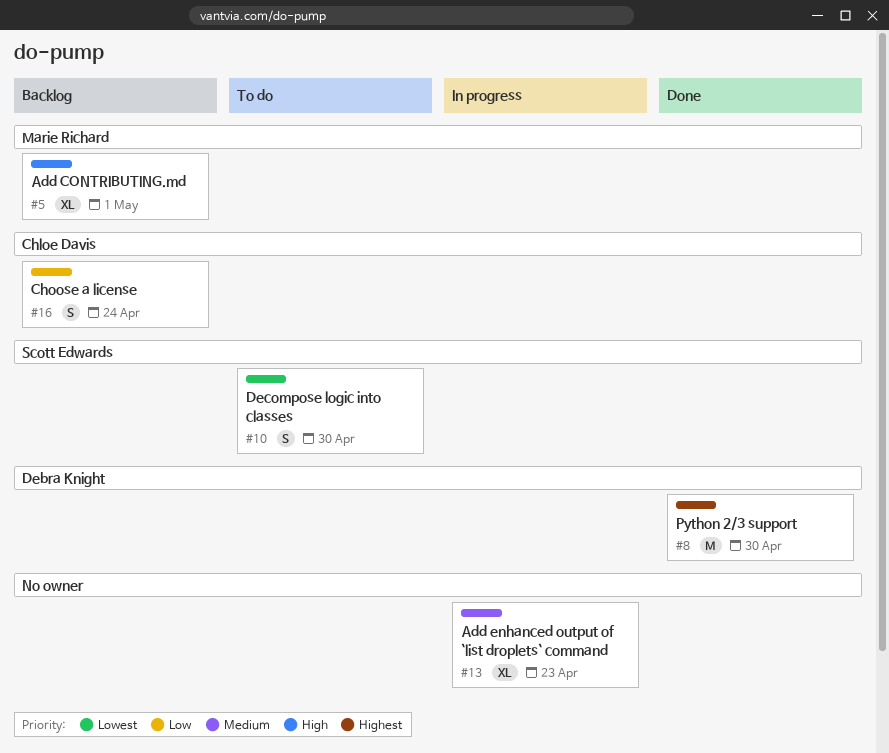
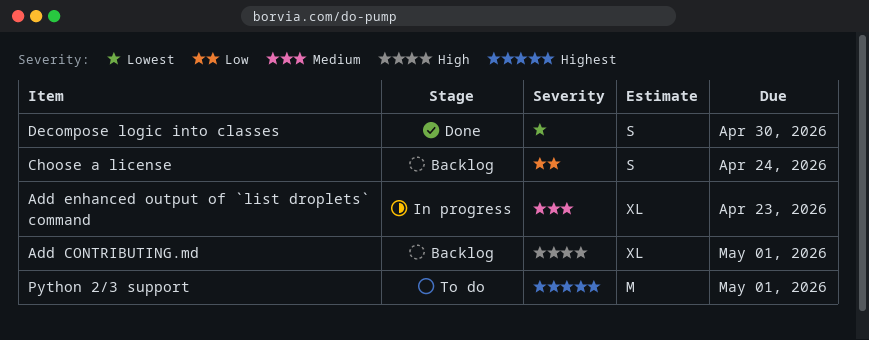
Decompose logic into classes, status: To do -> Done
Python 2/3 support, status: Done -> To do
Python 2/3 support, due: Apr 30 -> May 1

